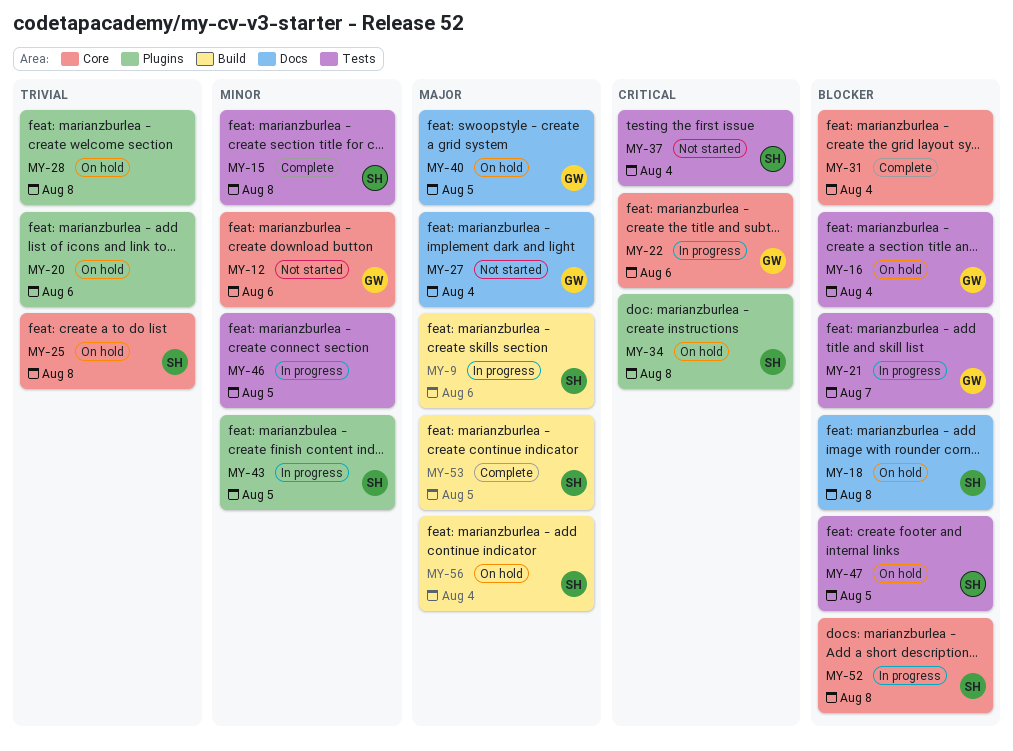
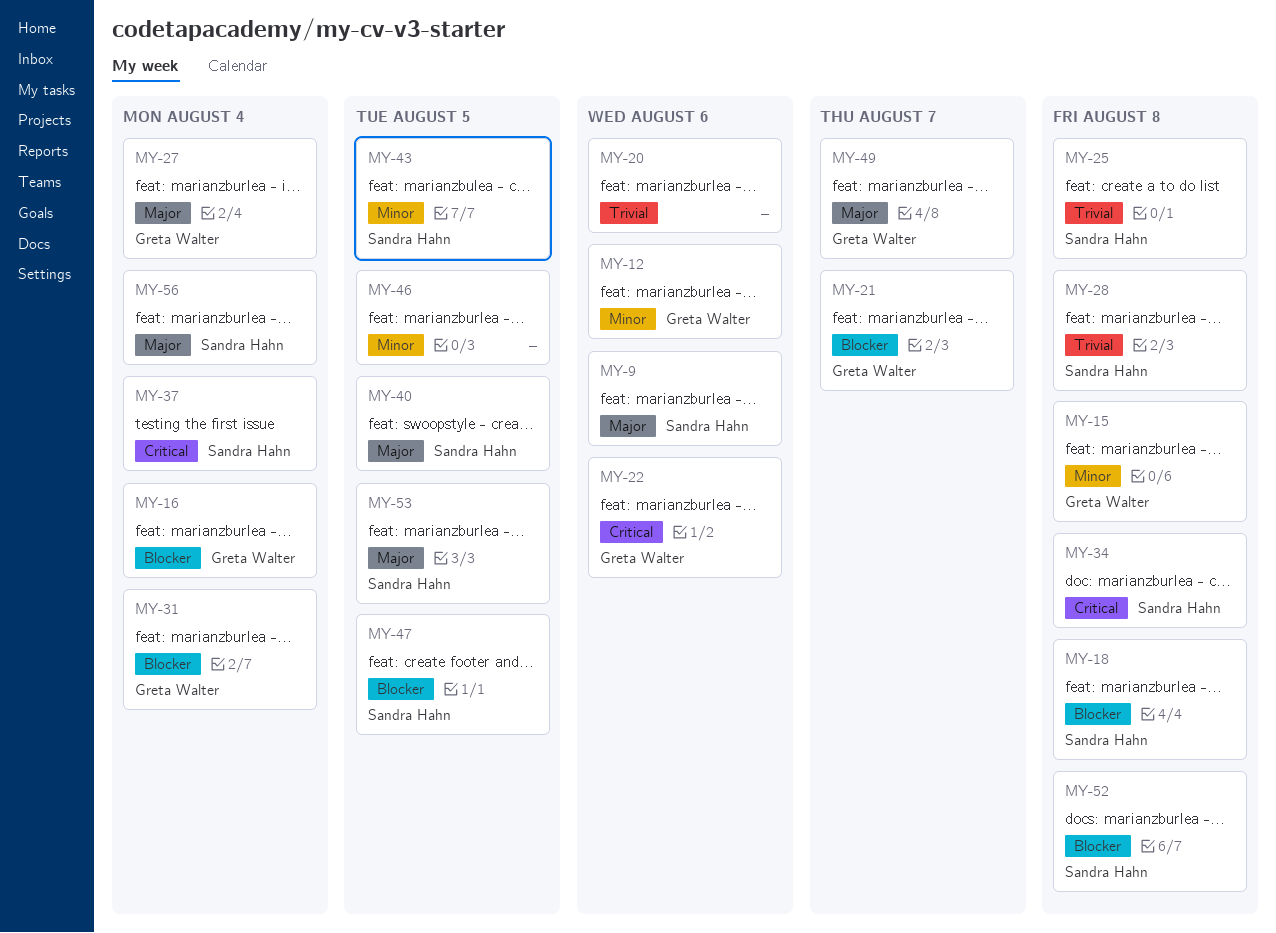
MY-15, owner: Sandra Hahn -> Greta Walter
MY-28, owner: none -> Sandra Hahn
MY-31, owner: none -> Greta Walter
MY-40, owner: Greta Walter -> Sandra Hahn
MY-49: none -> present

